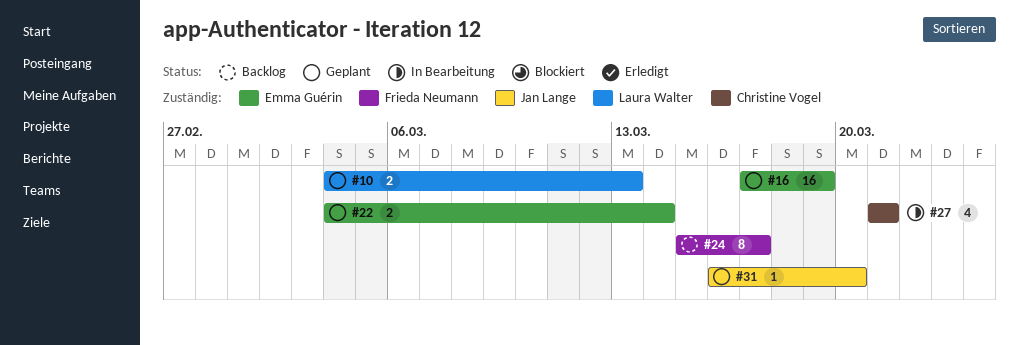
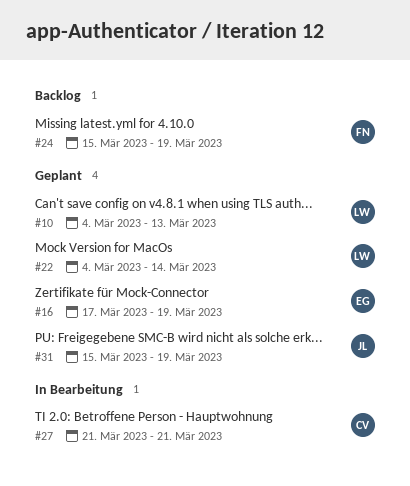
#22, owner: Emma Guérin -> Laura Walter
#24, due: Mar 17 -> Mar 19
#31, start: Mar 16 -> Mar 15
#31, due: Mar 20 -> Mar 19

